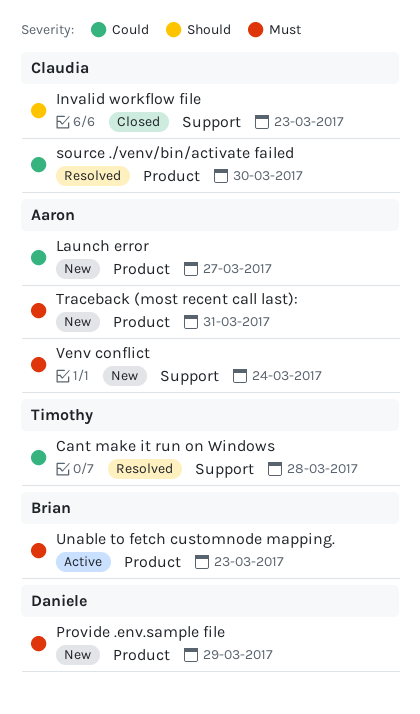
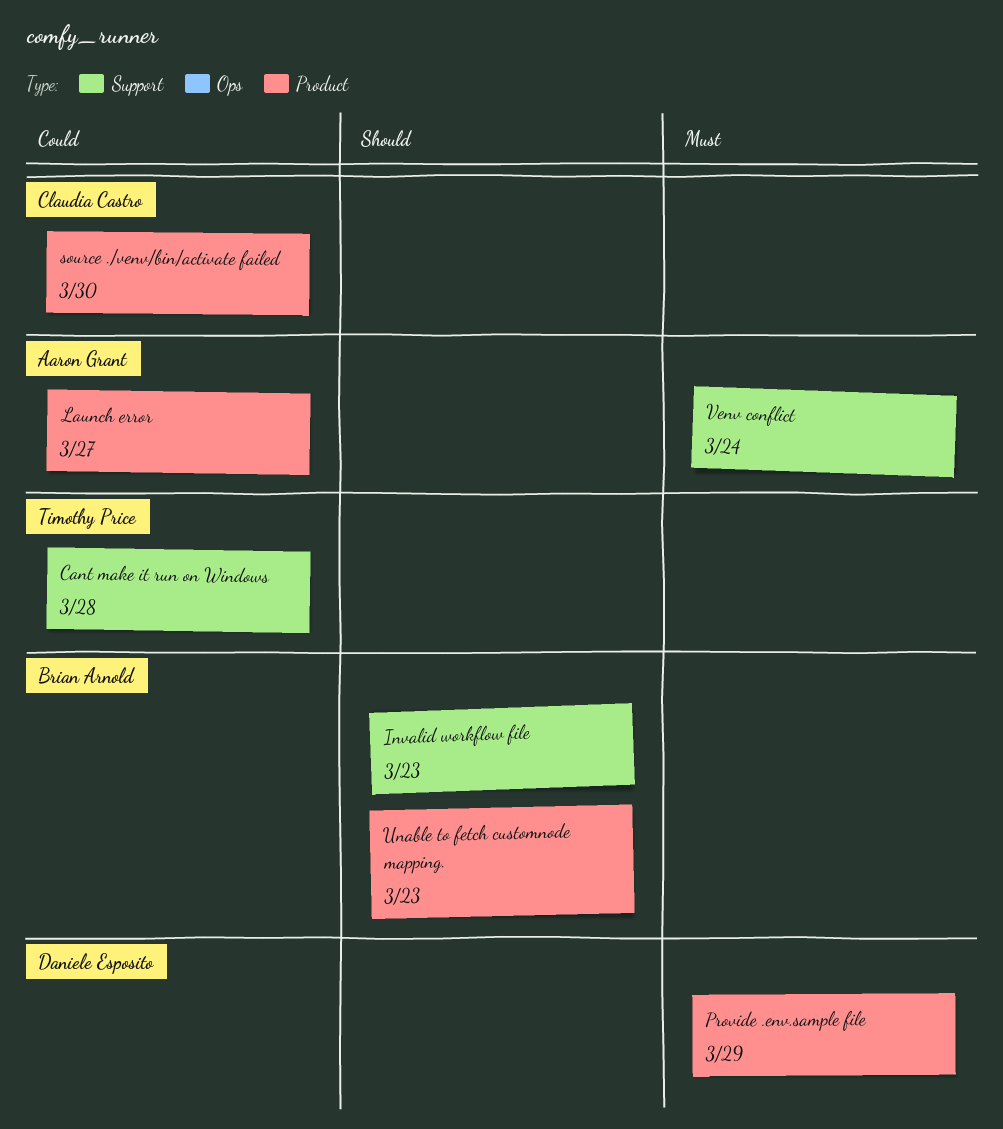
Invalid workflow file, owner: Claudia Castro -> Brian Arnold
Traceback (most recent call last):: present -> none
Unable to fetch customnode mapping., priority: Must -> Should

